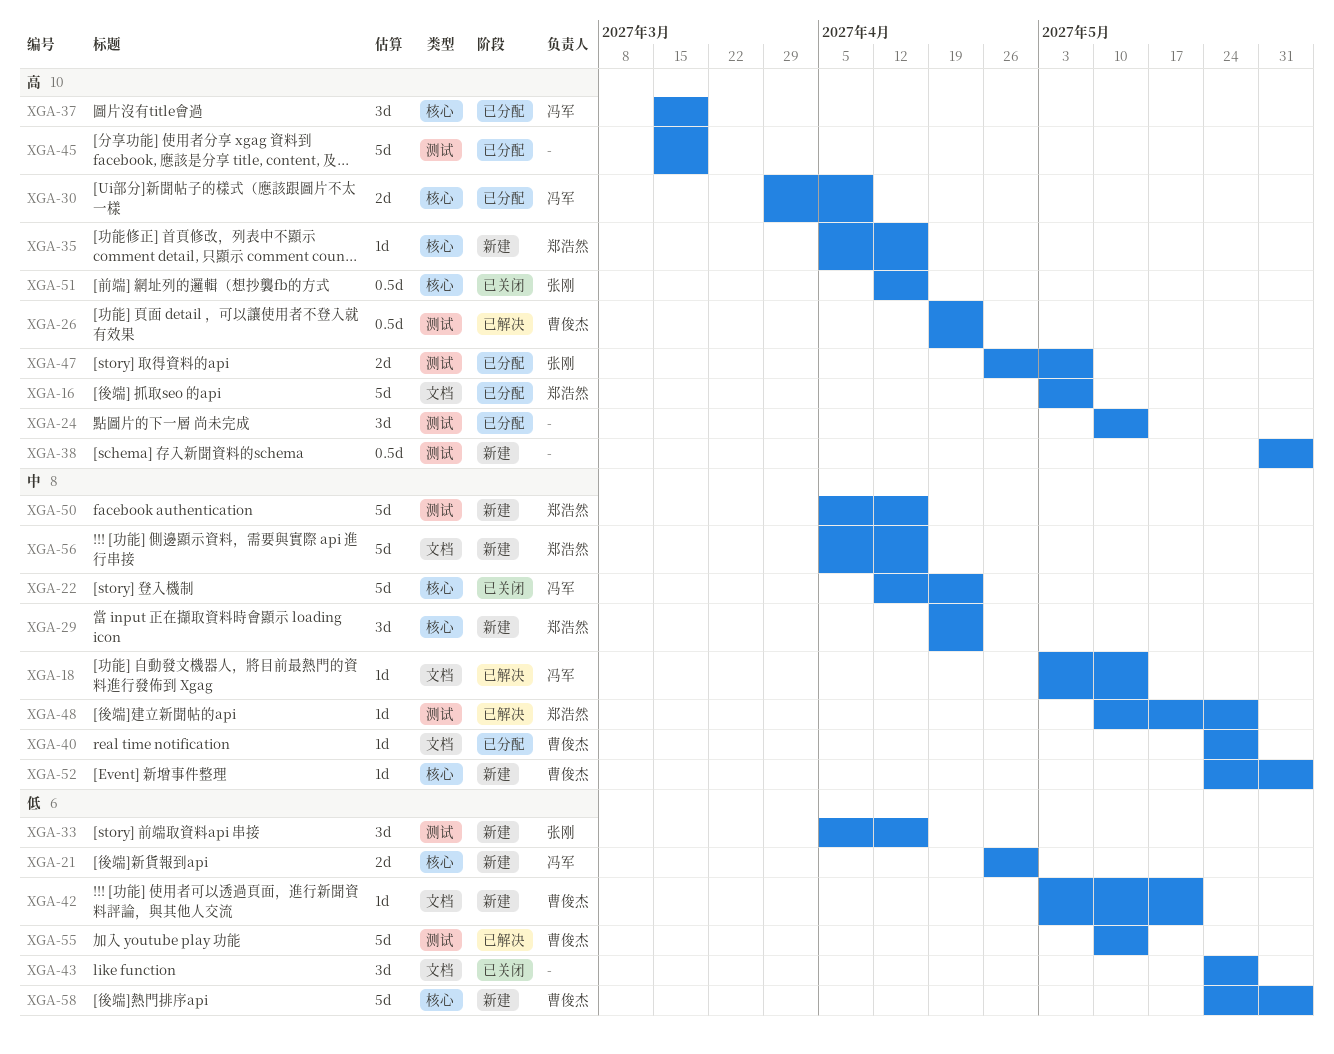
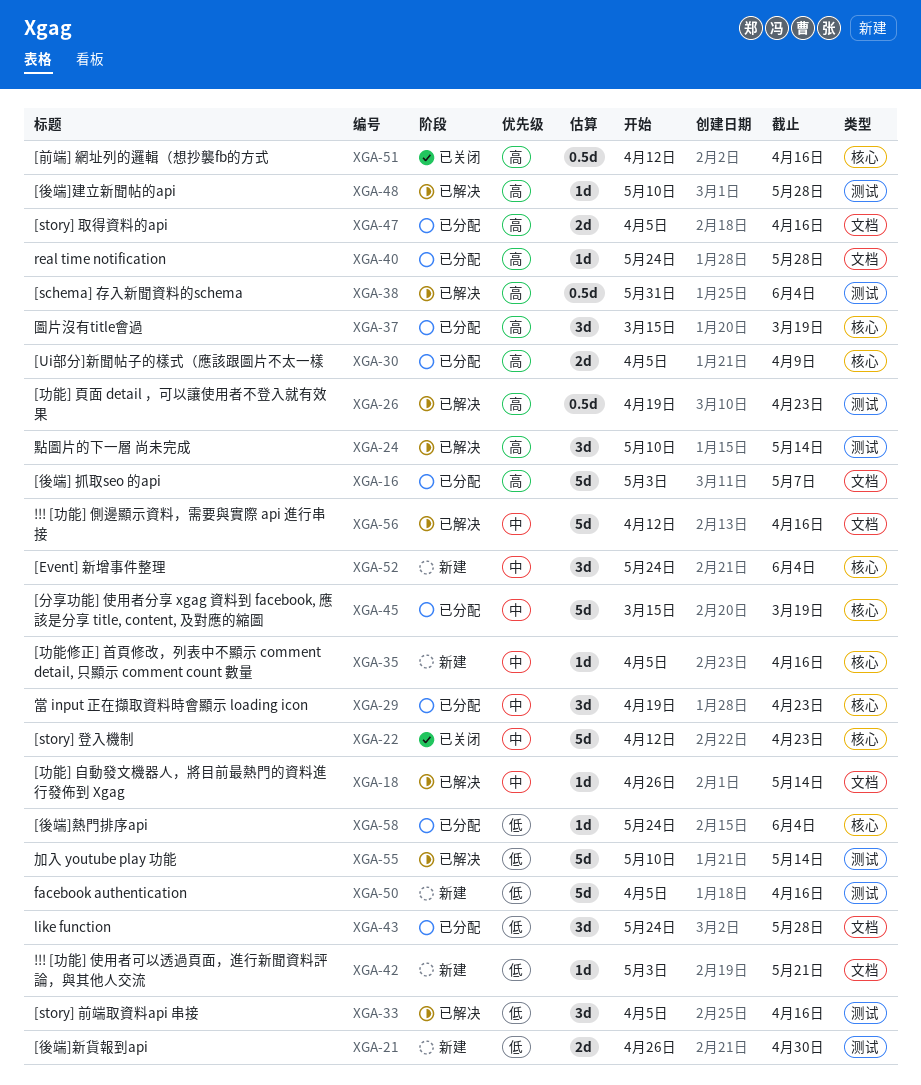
XGA-18, start: May 3 -> Apr 26
XGA-21, label: 核心 -> 测试
XGA-24, status: 已分配 -> 已解决
XGA-29, status: 新建 -> 已分配
XGA-30, start: Mar 29 -> Apr 5
XGA-33, status: 新建 -> 已解决
XGA-35, priority: 高 -> 中
XGA-38, status: 新建 -> 已解决
XGA-40, priority: 中 -> 高
XGA-43, status: 已关闭 -> 已分配
XGA-45, priority: 高 -> 中
XGA-45, label: 测试 -> 核心
XGA-47, label: 测试 -> 文档
XGA-47, start: Apr 26 -> Apr 5
XGA-47, due: May 7 -> Apr 16
XGA-48, priority: 中 -> 高
XGA-50, priority: 中 -> 低
XGA-52, estimate: 1d -> 3d
XGA-56, status: 新建 -> 已解决
XGA-56, start: Apr 5 -> Apr 12
XGA-58, status: 新建 -> 已分配
XGA-58, estimate: 5d -> 1d

